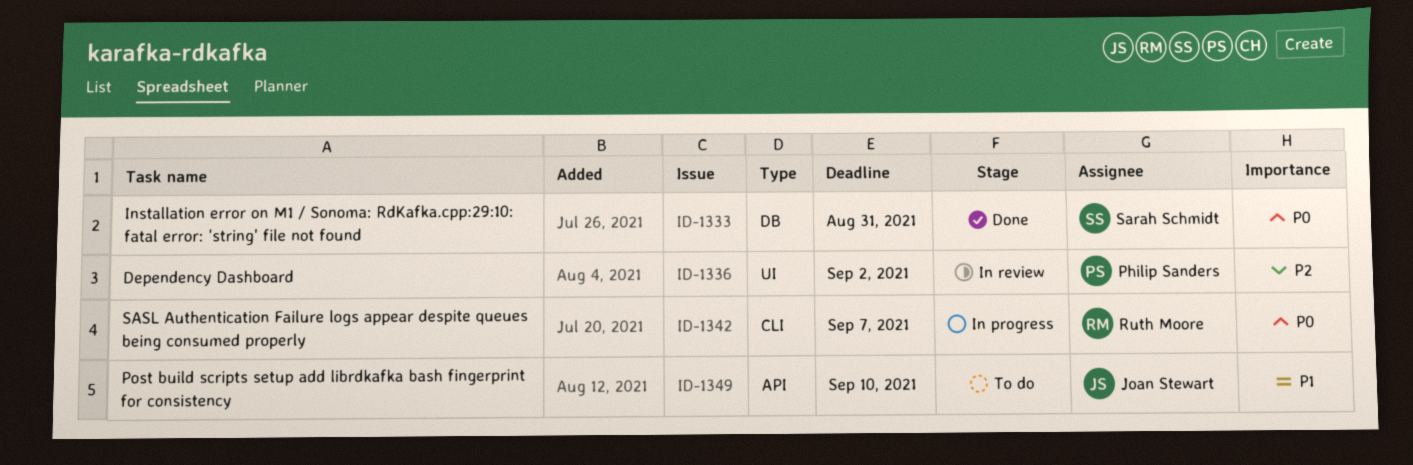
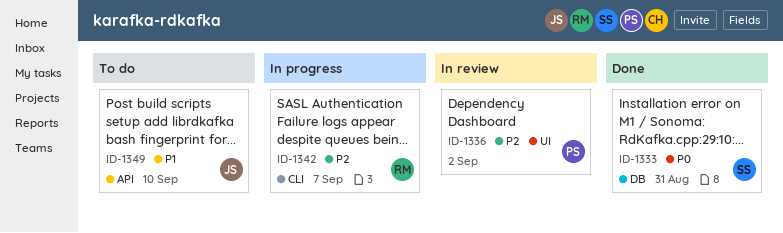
ID-1342, priority: P0 -> P2

